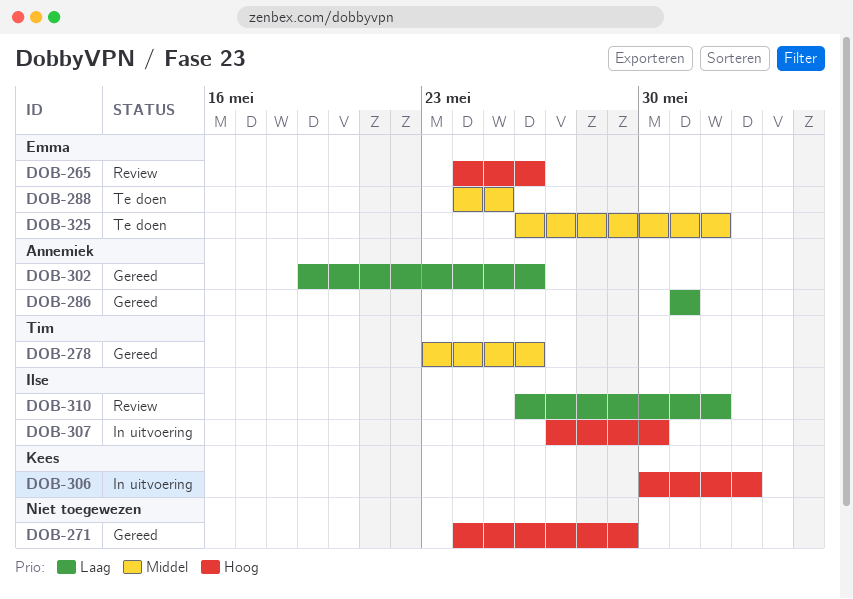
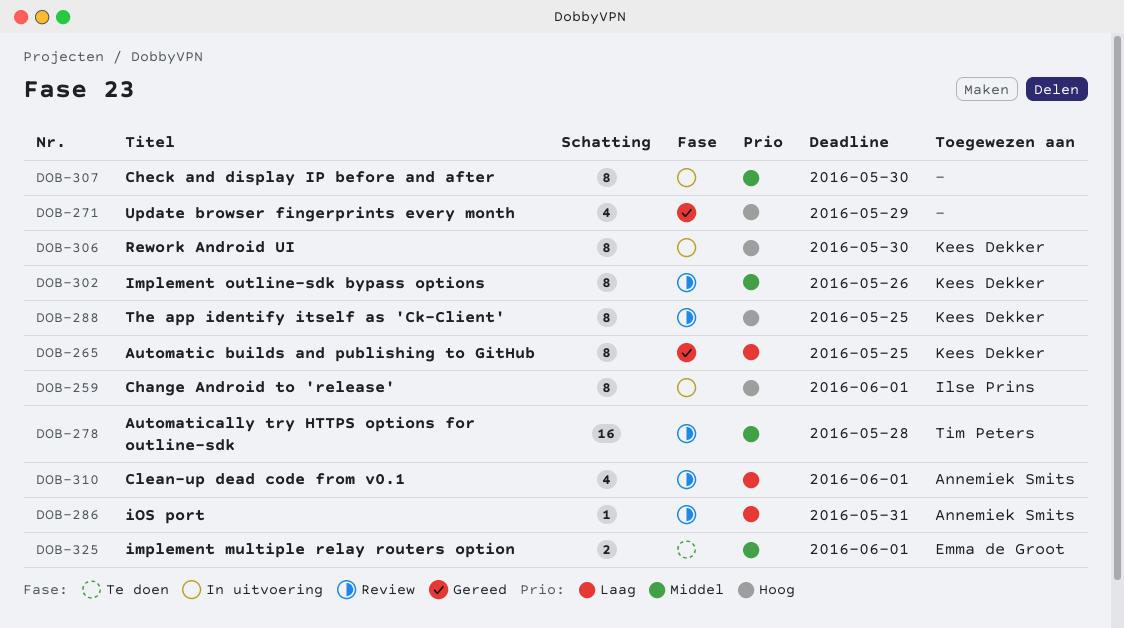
DOB-259: none -> present
DOB-265, status: Review -> Gereed
DOB-265, owner: Emma de Groot -> Kees Dekker
DOB-265, priority: Hoog -> Laag
DOB-265, due: May 26 -> May 25
DOB-278, status: Gereed -> Review
DOB-278, due: May 26 -> May 28
DOB-286, status: Gereed -> Review
DOB-288, status: Te doen -> Review
DOB-288, owner: Emma de Groot -> Kees Dekker
DOB-288, priority: Middel -> Hoog
DOB-302, status: Gereed -> Review
DOB-302, owner: Annemiek Smits -> Kees Dekker
DOB-302, priority: Laag -> Middel
DOB-306, due: Jun 2 -> May 30
DOB-307, owner: Ilse Prins -> none
DOB-307, priority: Hoog -> Middel
DOB-310, owner: Ilse Prins -> Annemiek Smits

